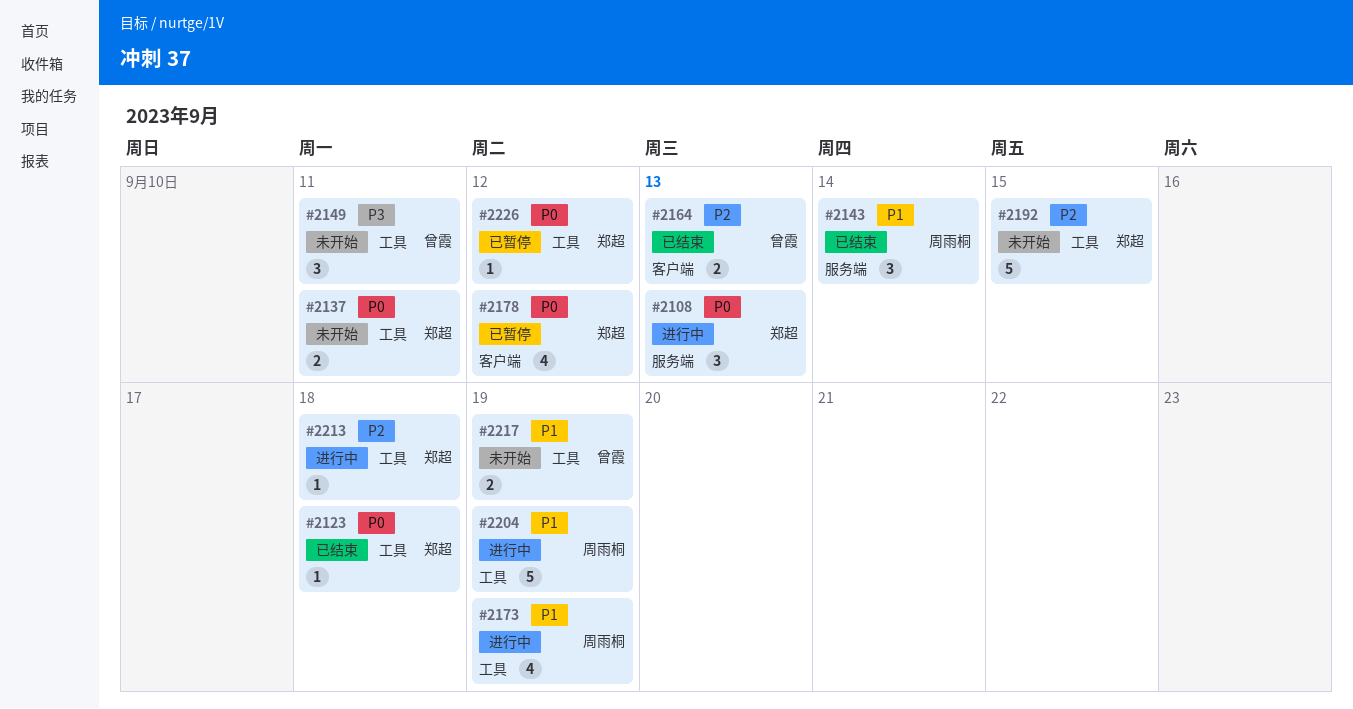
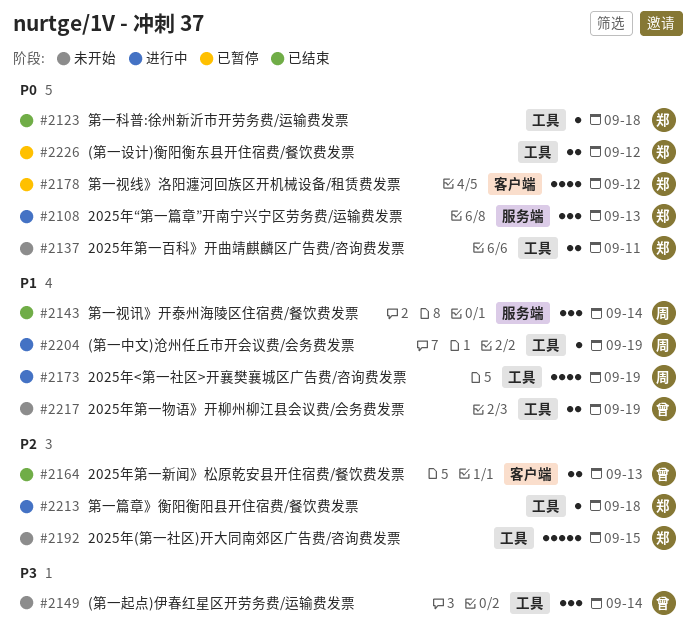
#2149, due: Sep 11 -> Sep 14
#2204, estimate: 5 -> 1
#2226, estimate: 1 -> 2

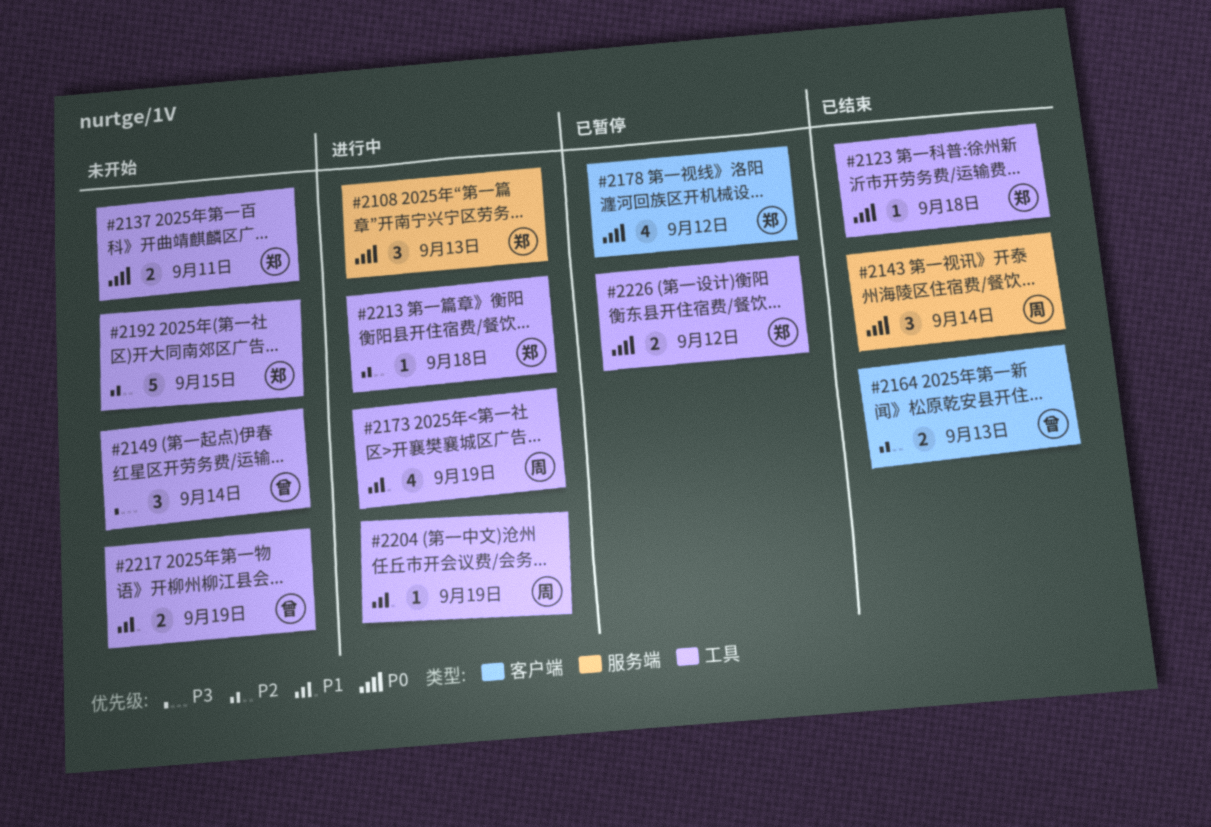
#2143, priority: P1 -> P0

